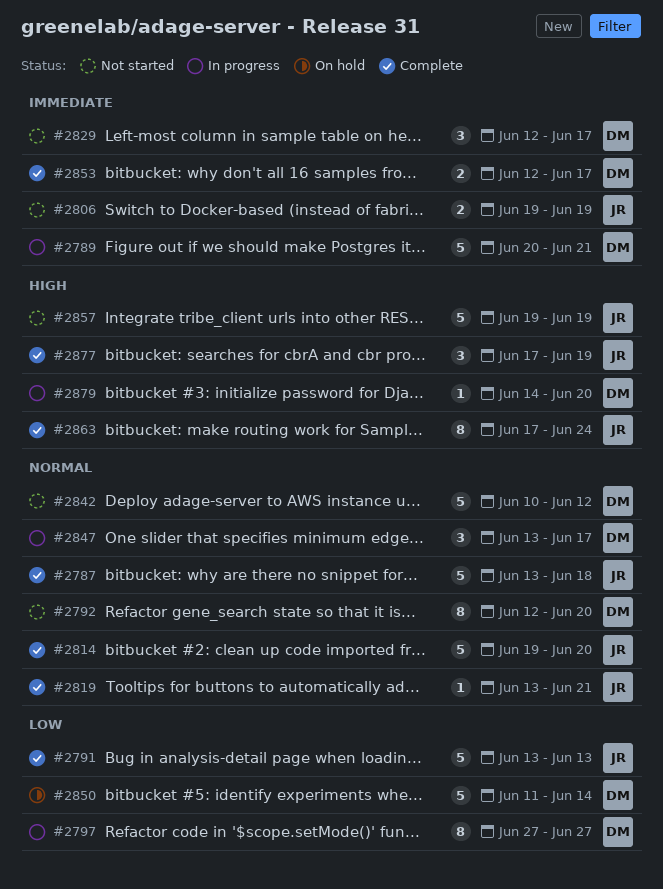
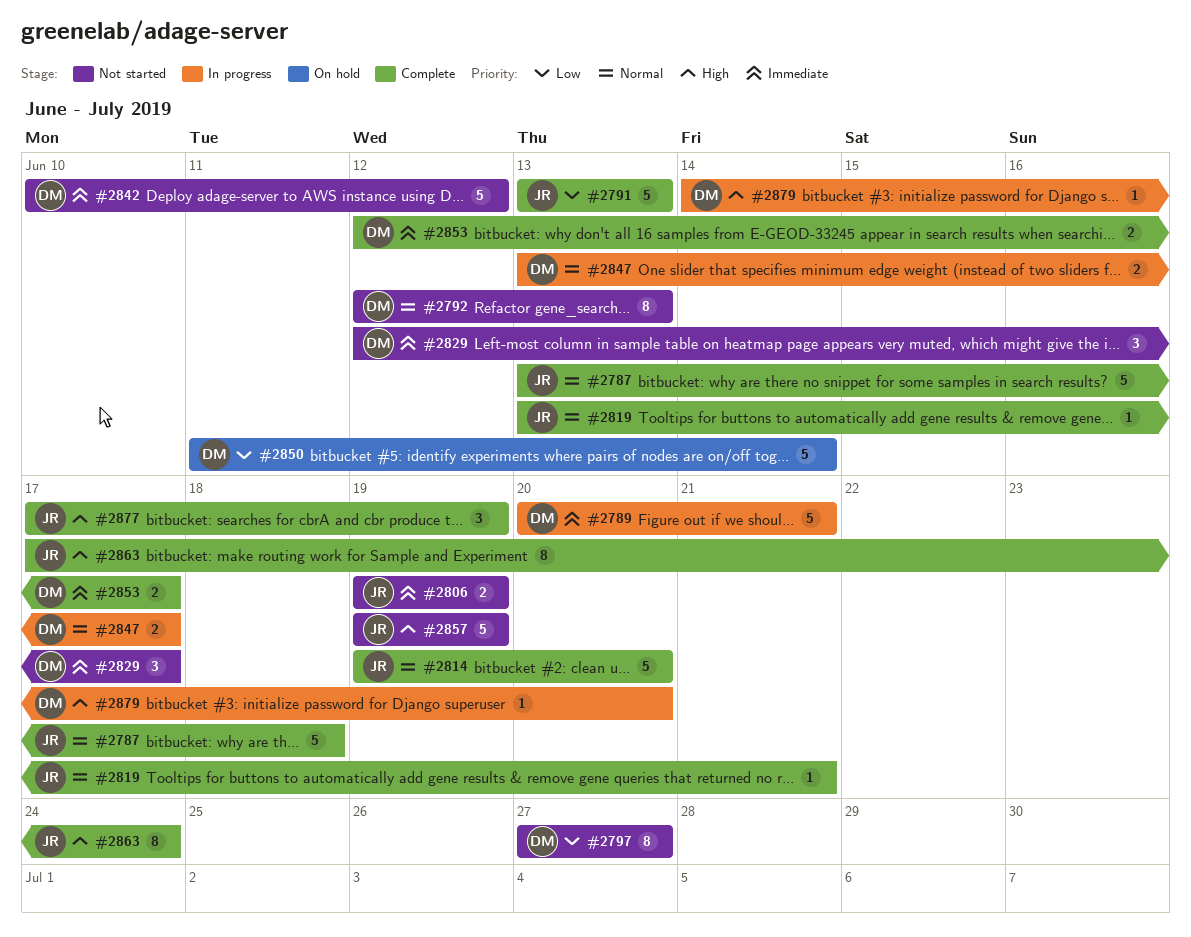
#2792, due: Jun 20 -> Jun 13
#2797, status: In progress -> Not started
#2842, priority: Normal -> Immediate
#2847, estimate: 3 -> 2

